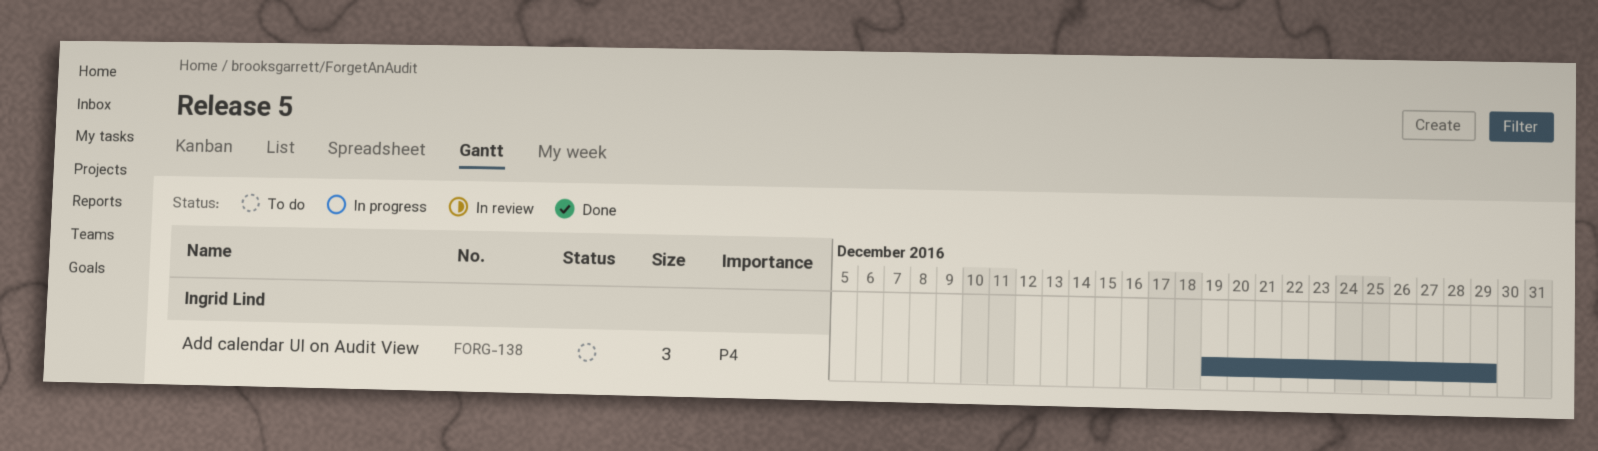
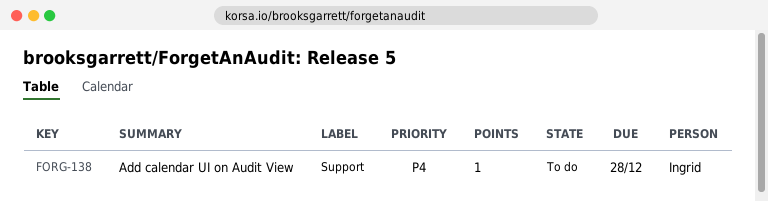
FORG-138, estimate: 3 -> 1
FORG-138, due: Dec 29 -> Dec 28

